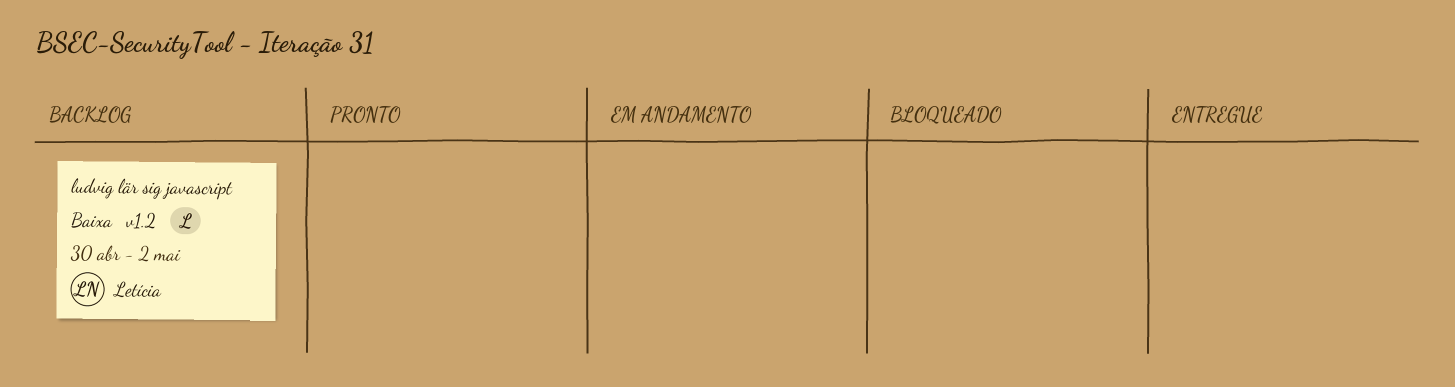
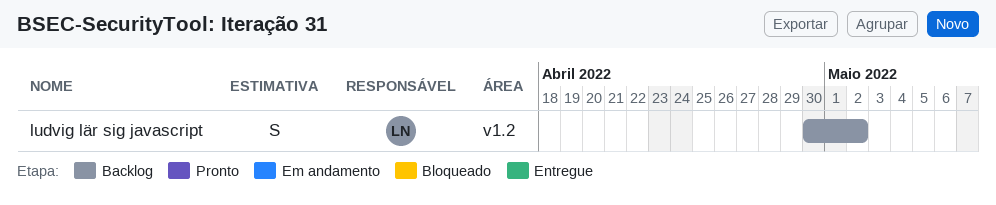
ludvig lär sig javascript, estimate: L -> S

